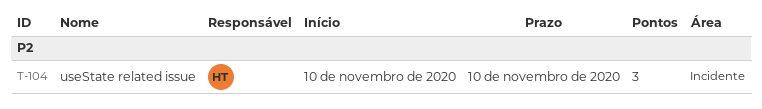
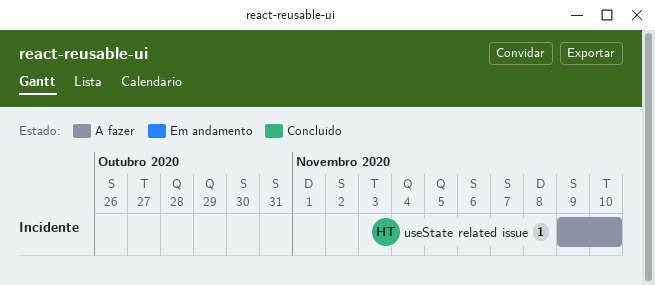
useState related issue, estimate: 3 -> 1
useState related issue, start: Nov 10 -> Nov 9

